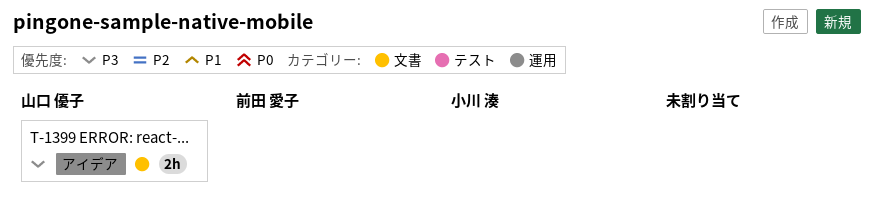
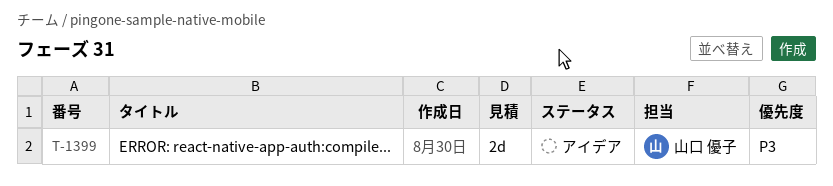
T-1399, estimate: 2h -> 2d

